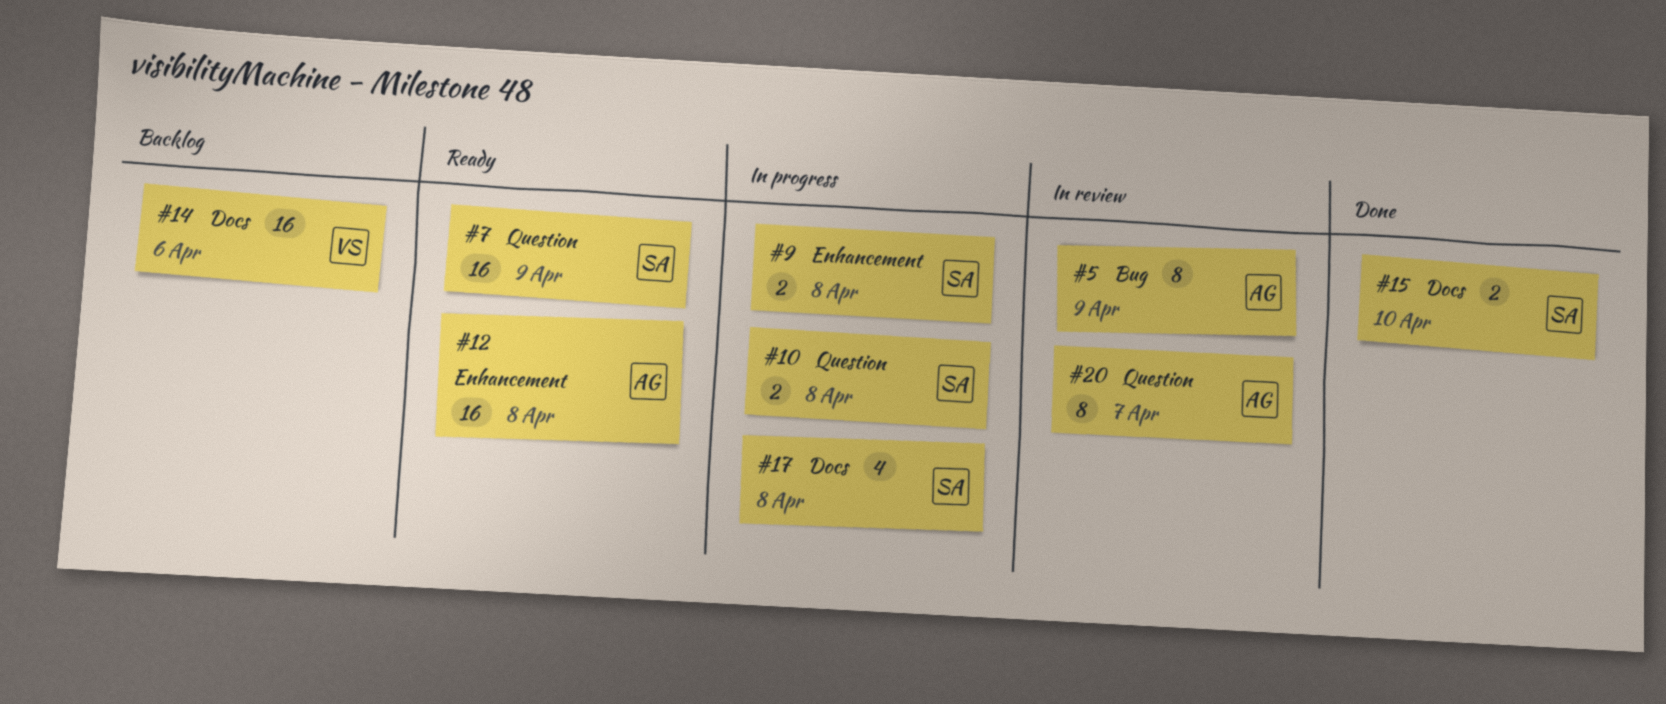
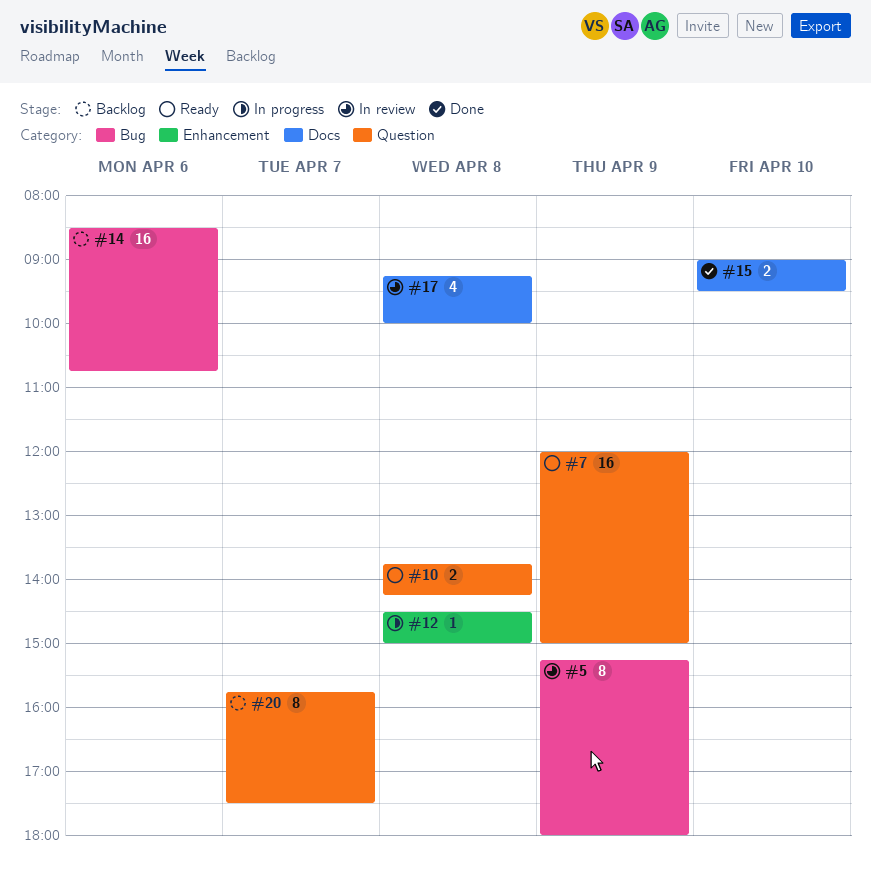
#9: present -> none
#10, status: In progress -> Ready
#12, status: Ready -> In progress
#12, estimate: 16 -> 1
#14, label: Docs -> Bug
#17, status: In progress -> In review
#20, status: In review -> Backlog

